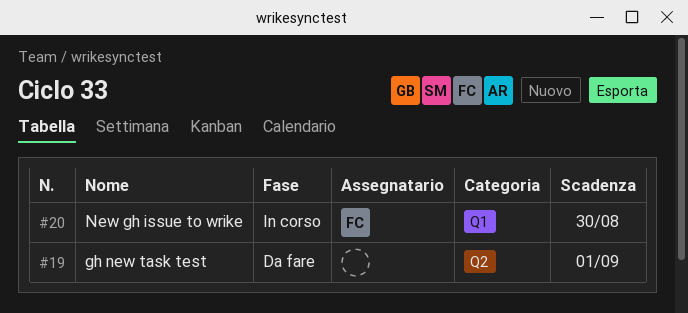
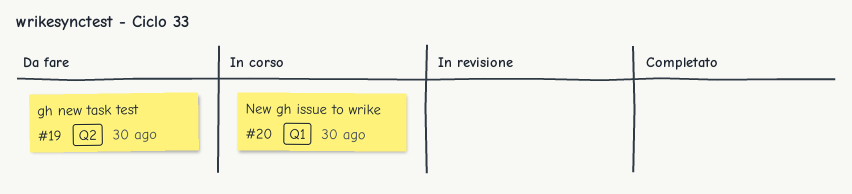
#19, due: Sep 1 -> Aug 30

